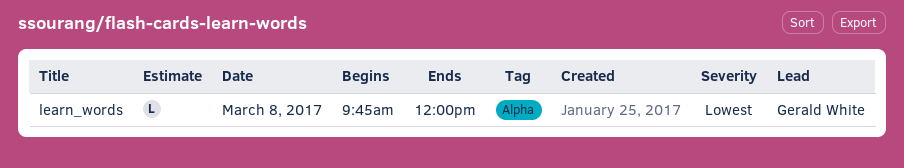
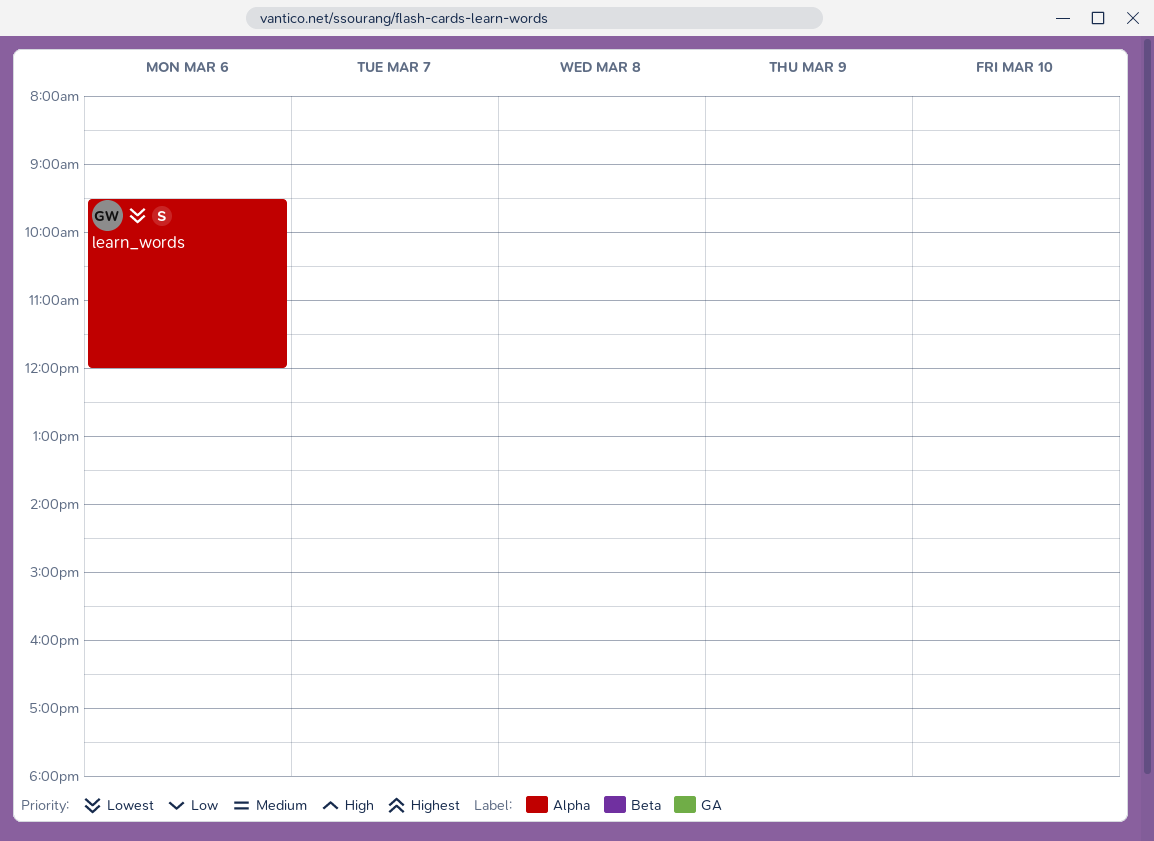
learn_words, estimate: L -> S
learn_words, day: Mar 8 -> Mar 6
learn_words, begins: 09:45 -> 09:30

